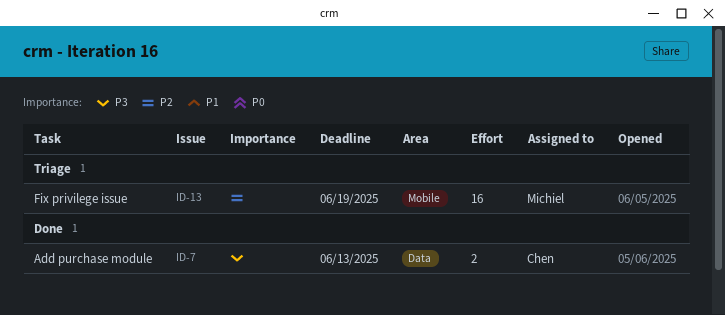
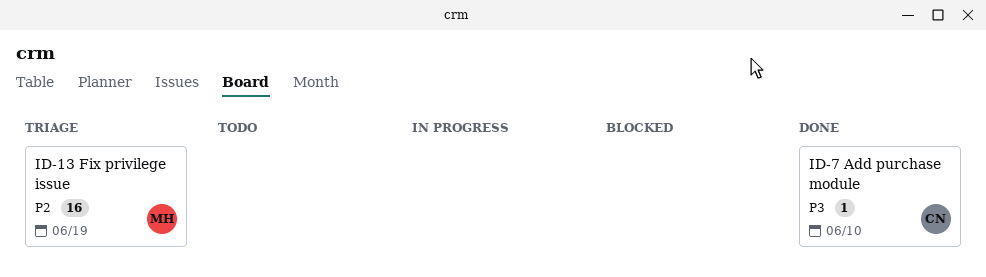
ID-7, estimate: 2 -> 1
ID-7, due: Jun 13 -> Jun 10

